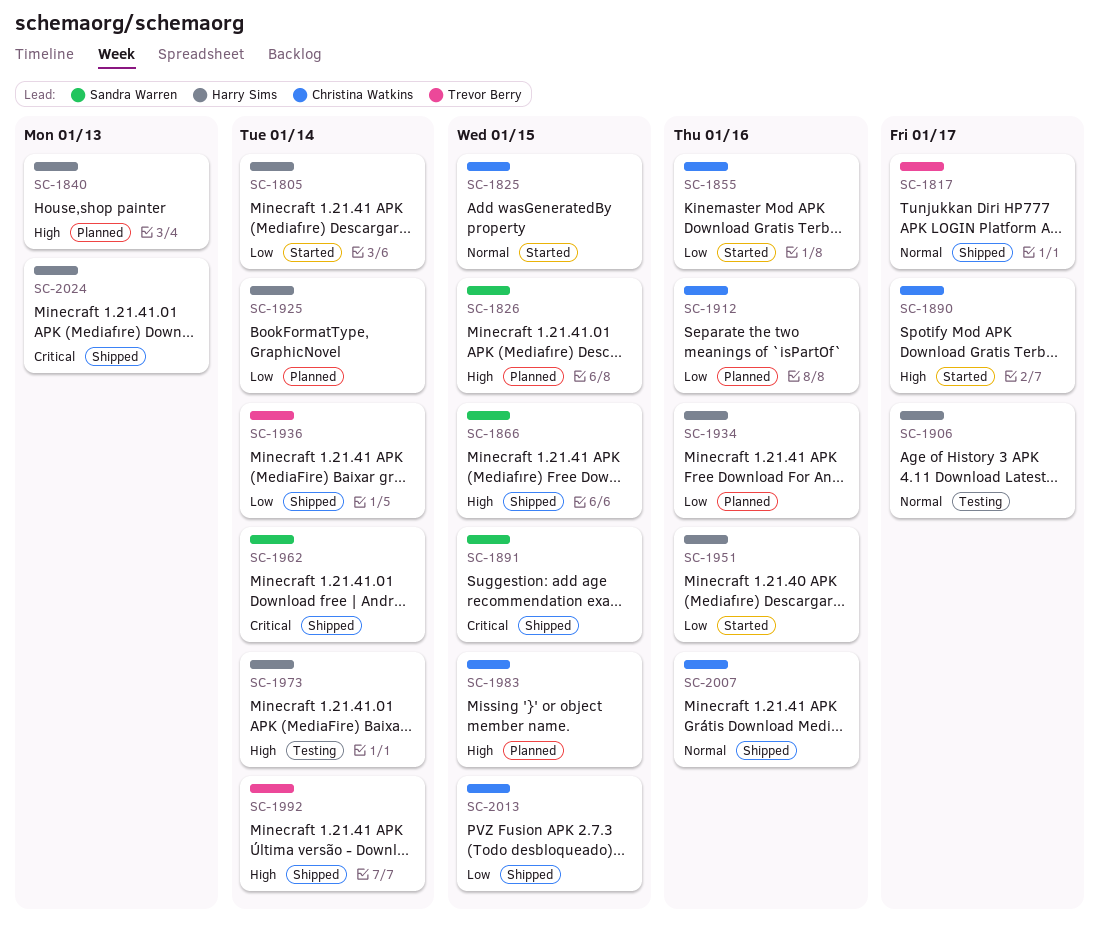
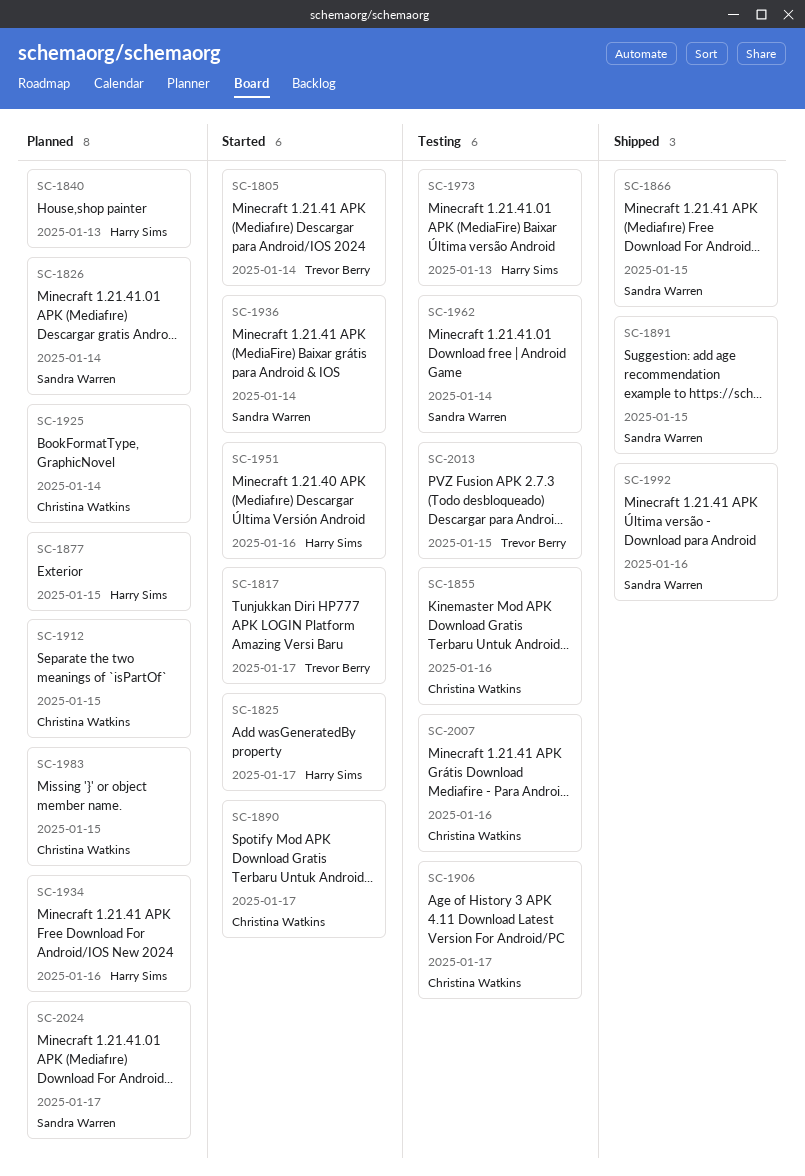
SC-1805, owner: Harry Sims -> Trevor Berry
SC-1817, status: Shipped -> Started
SC-1825, owner: Christina Watkins -> Harry Sims
SC-1825, due: Jan 15 -> Jan 17
SC-1826, due: Jan 15 -> Jan 14
SC-1855, status: Started -> Testing
SC-1877: none -> present
SC-1906, owner: Harry Sims -> Christina Watkins
SC-1912, due: Jan 16 -> Jan 15
SC-1925, owner: Harry Sims -> Christina Watkins
SC-1936, status: Shipped -> Started
SC-1936, owner: Trevor Berry -> Sandra Warren
SC-1962, status: Shipped -> Testing
SC-1973, due: Jan 14 -> Jan 13
SC-1992, owner: Trevor Berry -> Sandra Warren
SC-1992, due: Jan 14 -> Jan 16
SC-2007, status: Shipped -> Testing
SC-2013, status: Shipped -> Testing
SC-2013, owner: Christina Watkins -> Trevor Berry
SC-2024, status: Shipped -> Planned
SC-2024, owner: Harry Sims -> Sandra Warren
SC-2024, due: Jan 13 -> Jan 17

